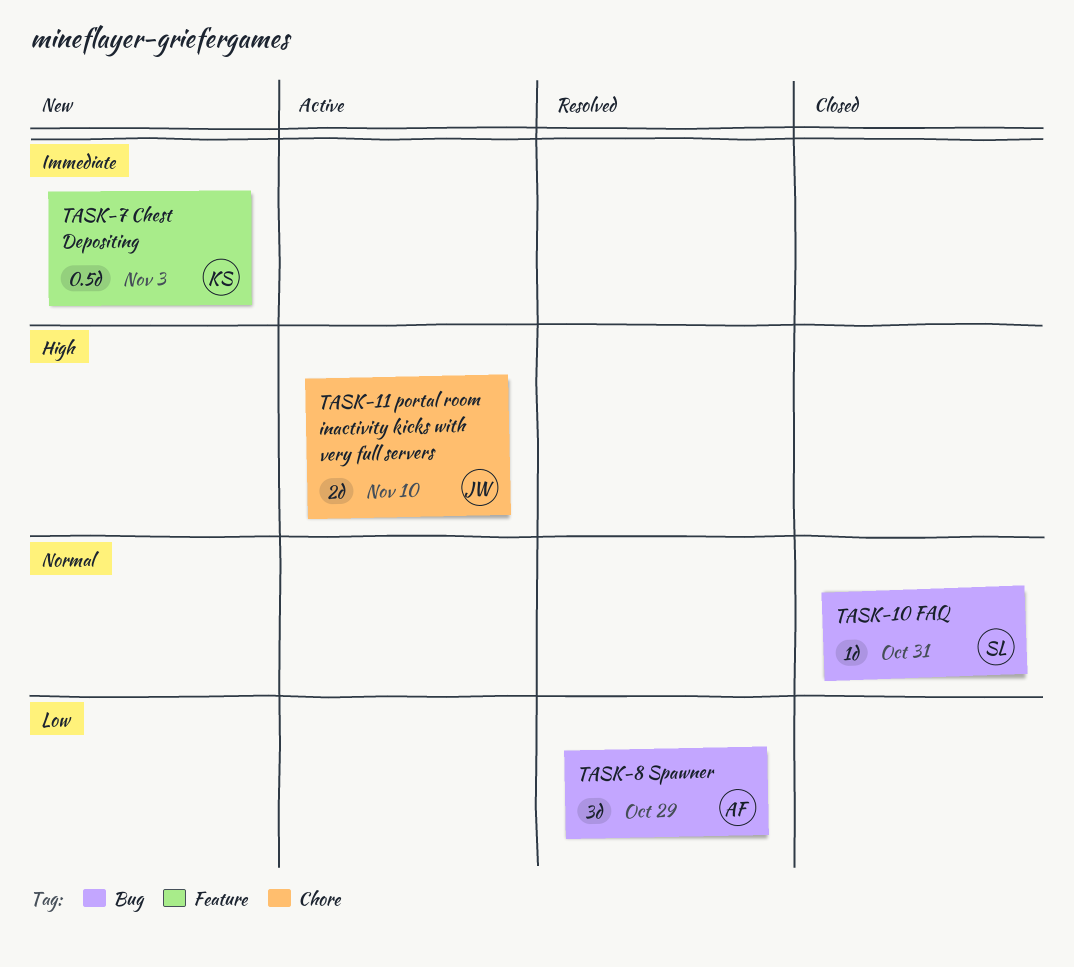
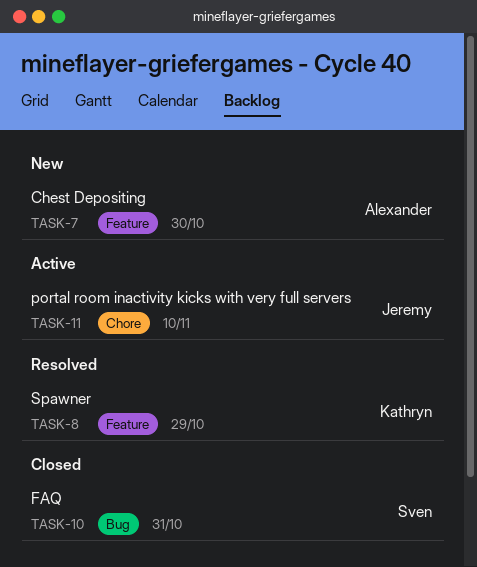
TASK-7, owner: Kathryn -> Alexander
TASK-7, due: Nov 3 -> Oct 30
TASK-8, owner: Alexander -> Kathryn
TASK-8, label: Bug -> Feature

